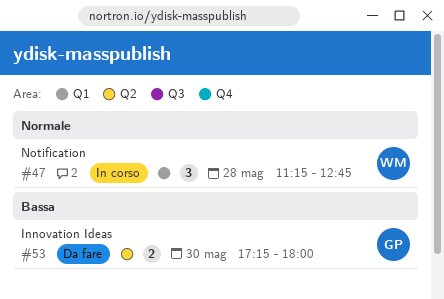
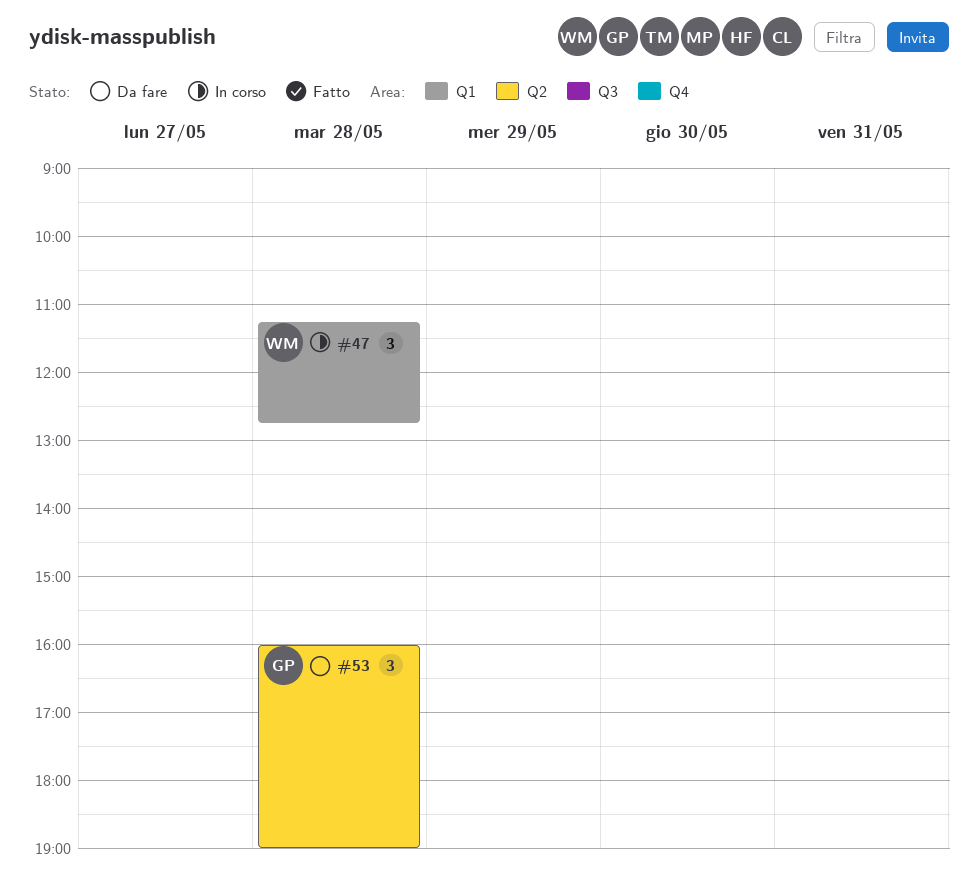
#53, estimate: 2 -> 3
#53, day: May 30 -> May 28
#53, begins: 17:15 -> 16:00
#53, ends: 18:00 -> 19:00

